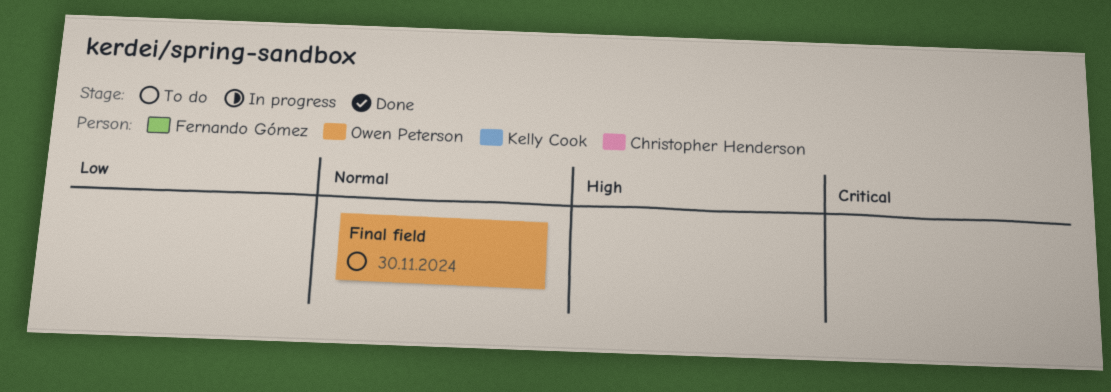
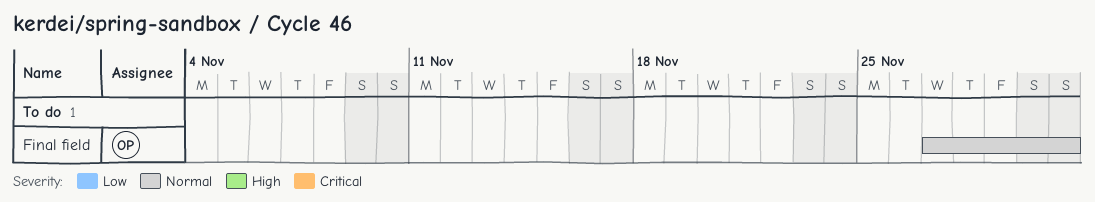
Final field, due: Nov 30 -> Dec 1

